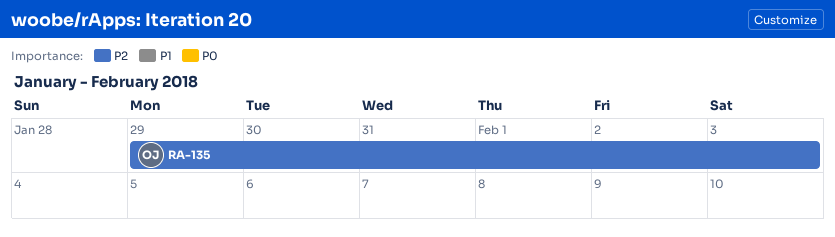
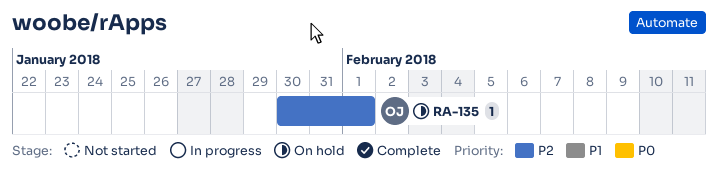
RA-135, start: Jan 29 -> Jan 30
RA-135, due: Feb 3 -> Feb 1

